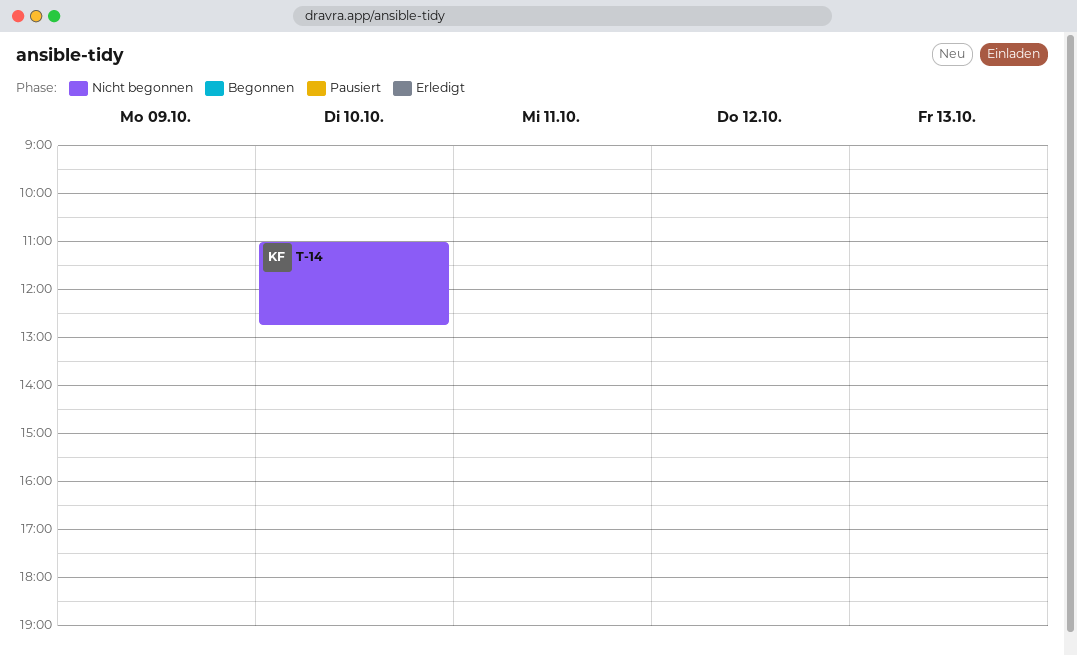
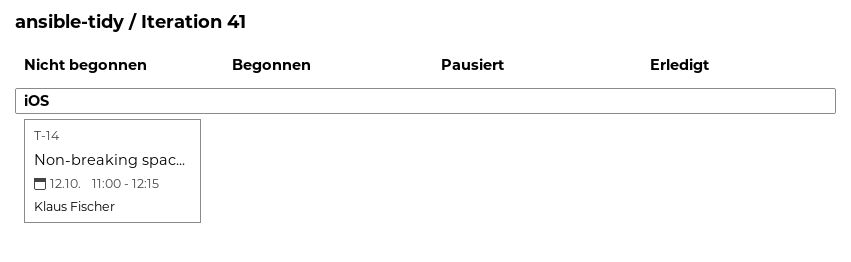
T-14, day: Oct 10 -> Oct 12
T-14, ends: 12:45 -> 12:15

